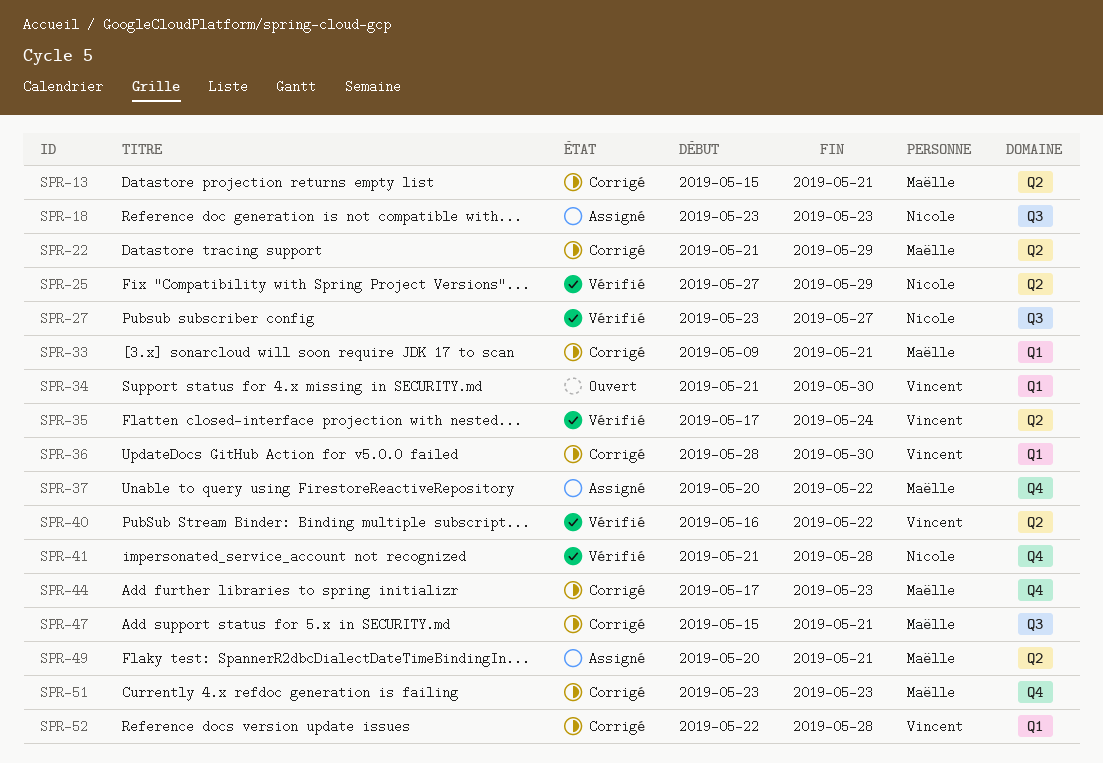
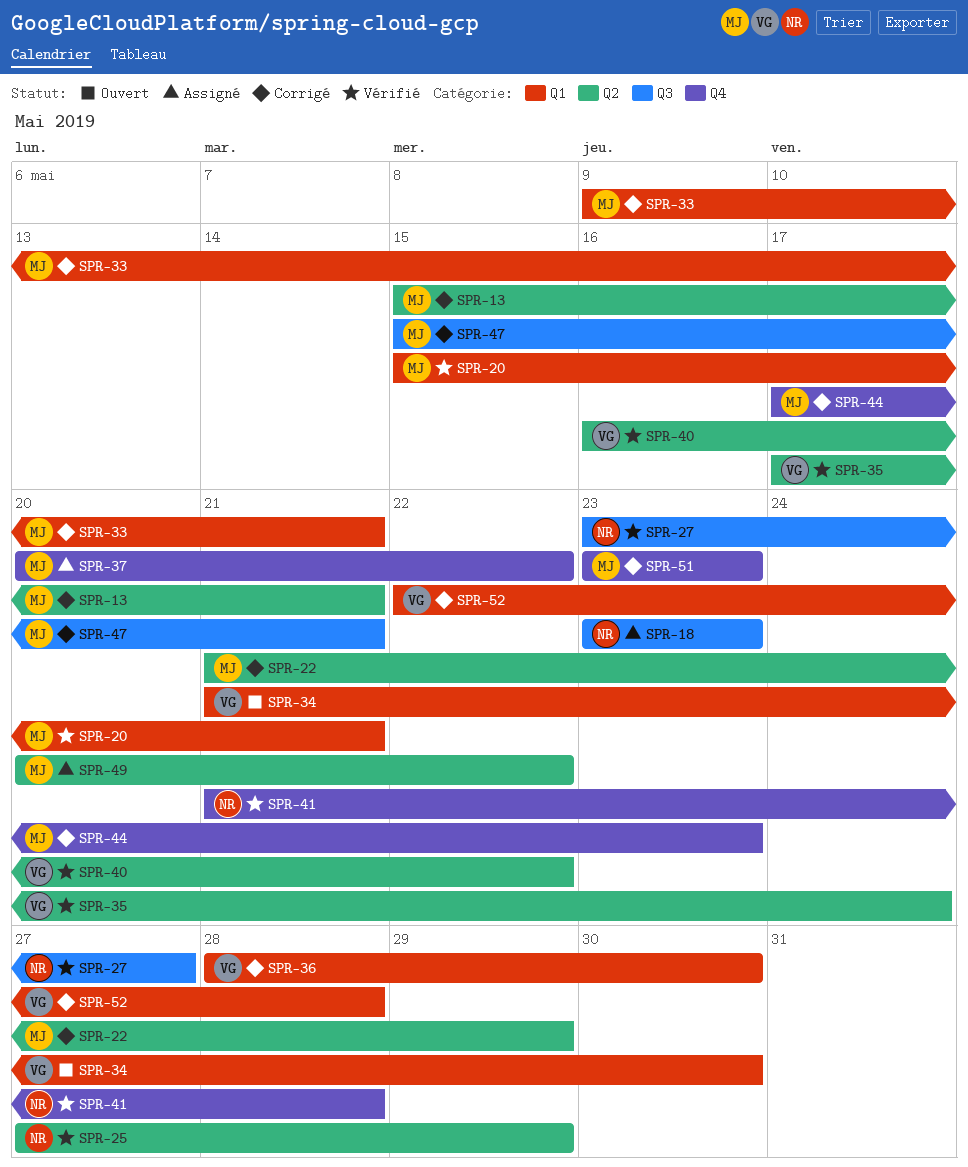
SPR-20: none -> present
SPR-49, due: May 21 -> May 22

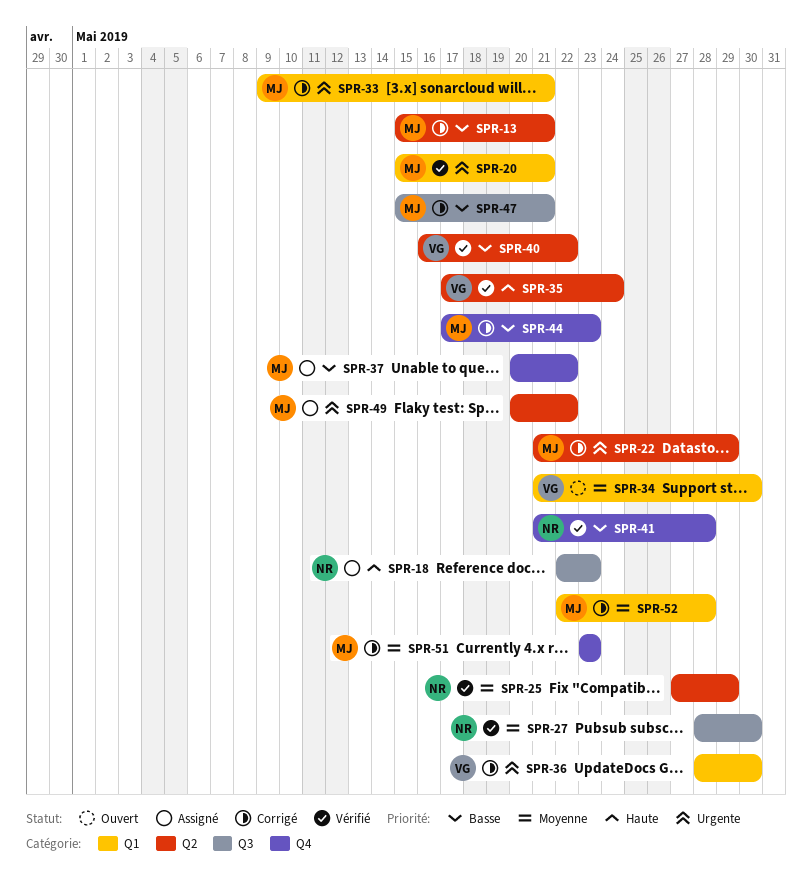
SPR-18, start: May 23 -> May 22
SPR-27, start: May 23 -> May 28
SPR-27, due: May 27 -> May 30
SPR-52, owner: VG -> MJ

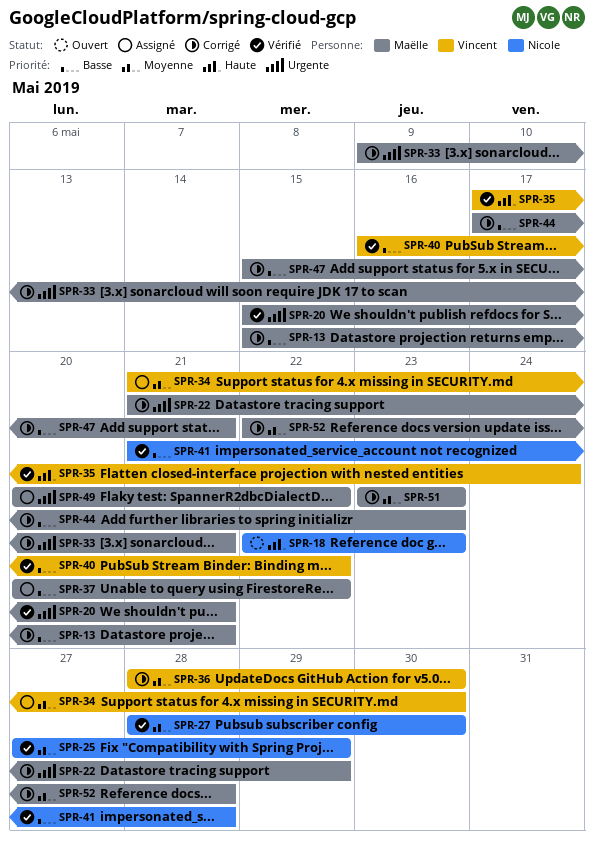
SPR-18, status: Assigné -> Ouvert
SPR-34, status: Ouvert -> Assigné
SPR-36, priority: Urgente -> Moyenne

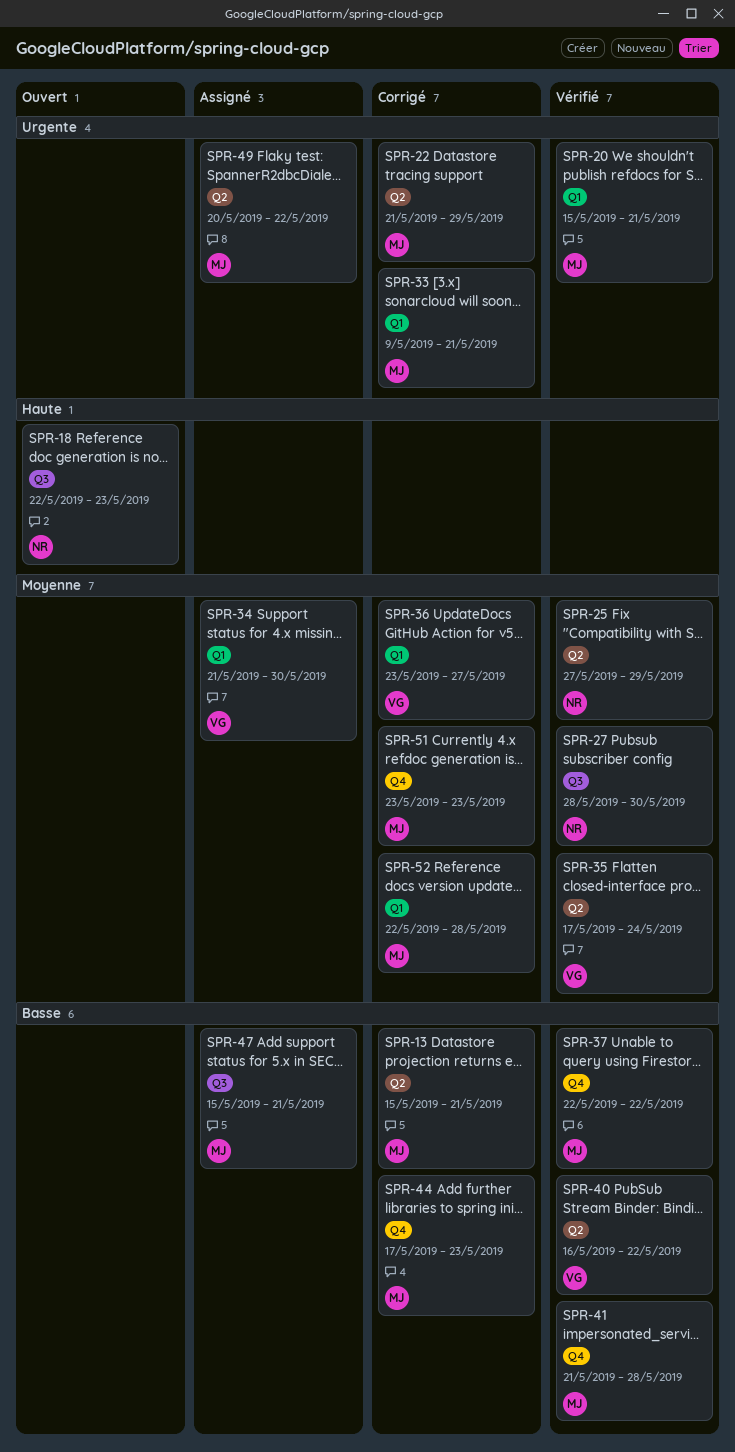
SPR-35, priority: Haute -> Moyenne
SPR-36, start: May 28 -> May 23
SPR-36, due: May 30 -> May 27
SPR-37, status: Assigné -> Vérifié
SPR-37, start: May 20 -> May 22
SPR-41, owner: Nicole -> Maëlle
SPR-47, status: Corrigé -> Assigné

